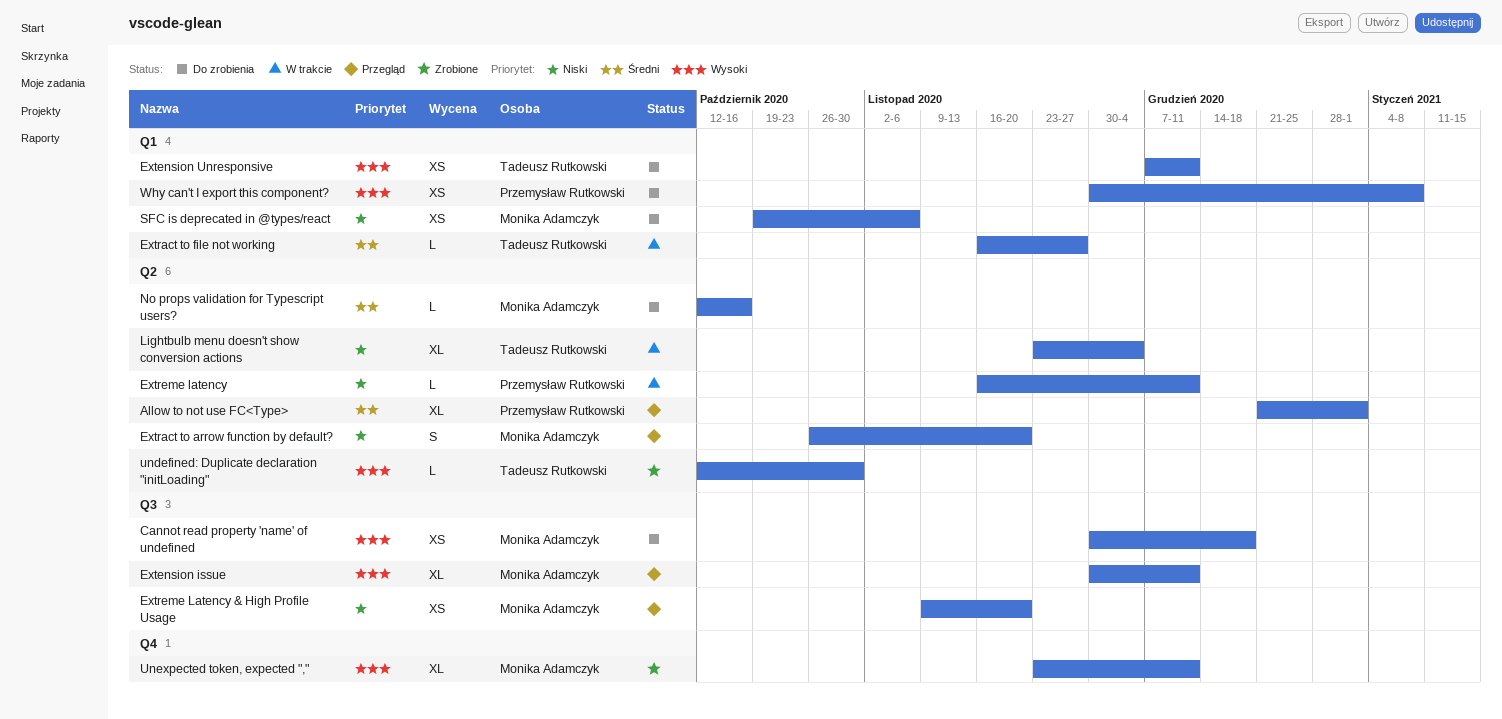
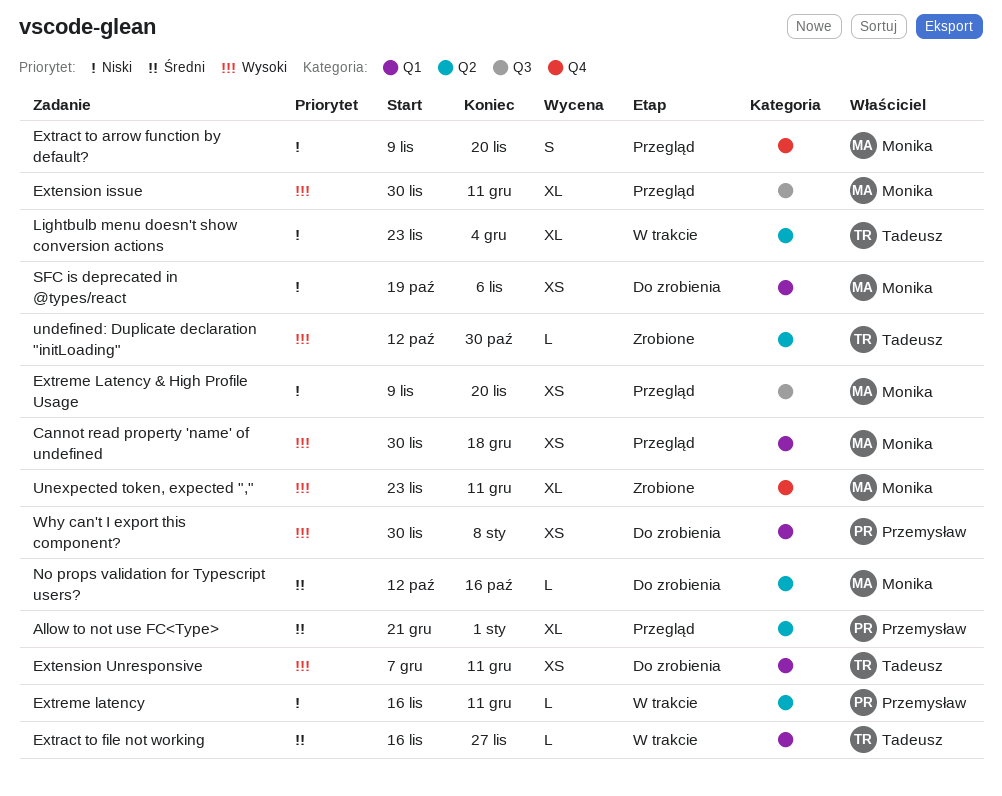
Cannot read property 'name' of undefined, status: Do zrobienia -> Przegląd
Cannot read property 'name' of undefined, label: Q3 -> Q1
Extract to arrow function by default?, label: Q2 -> Q4
Extract to arrow function by default?, start: Oct 26 -> Nov 9

